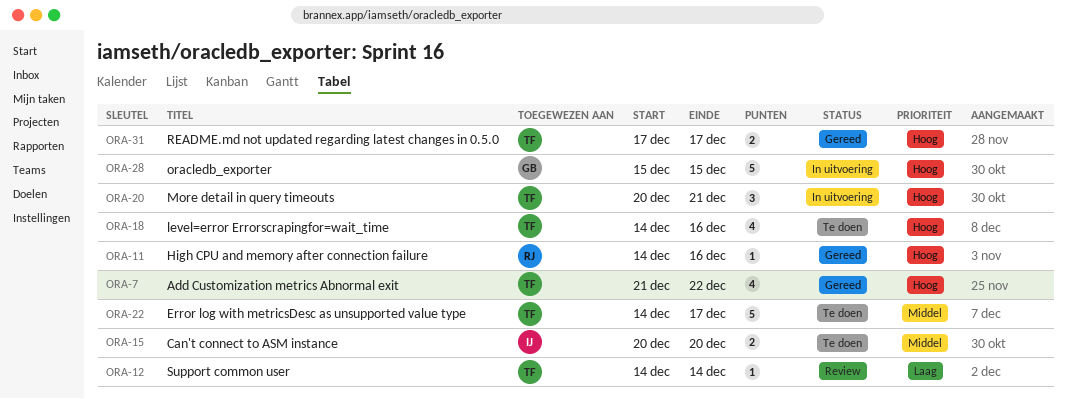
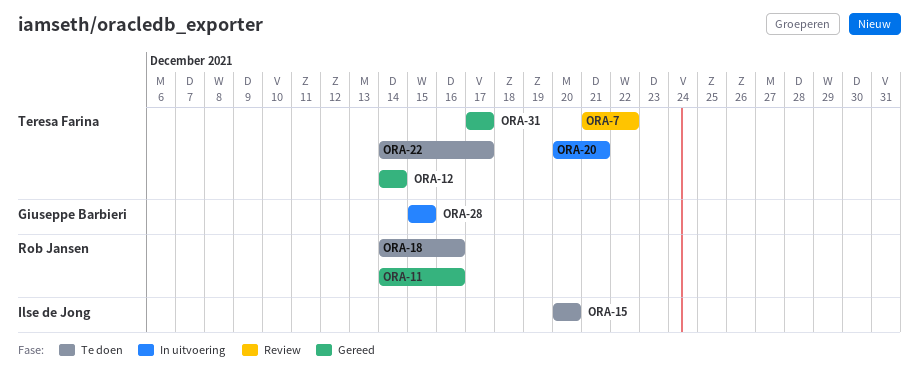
ORA-7, status: Gereed -> Review
ORA-12, status: Review -> Gereed
ORA-18, owner: Teresa Farina -> Rob Jansen

